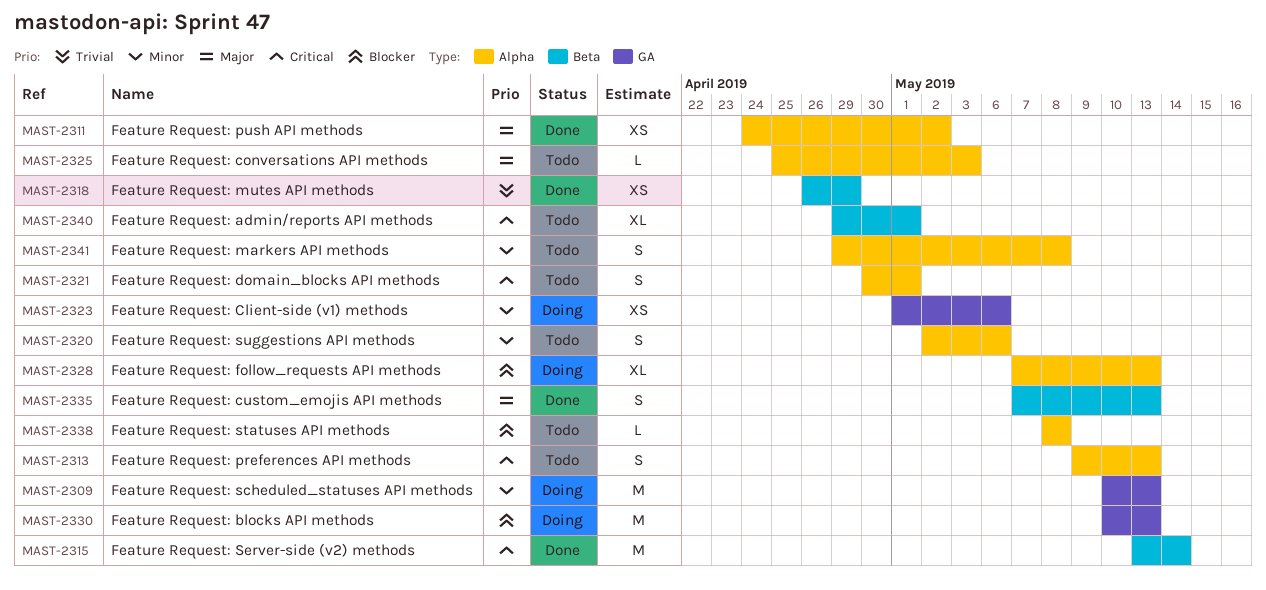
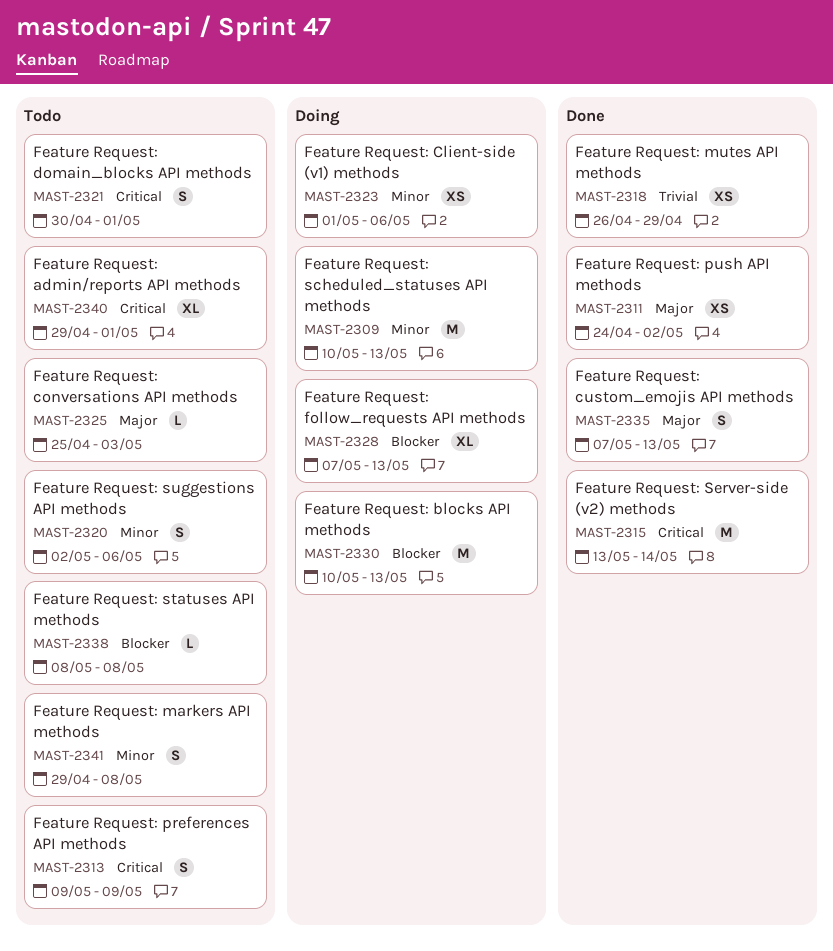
MAST-2313, due: May 13 -> May 9

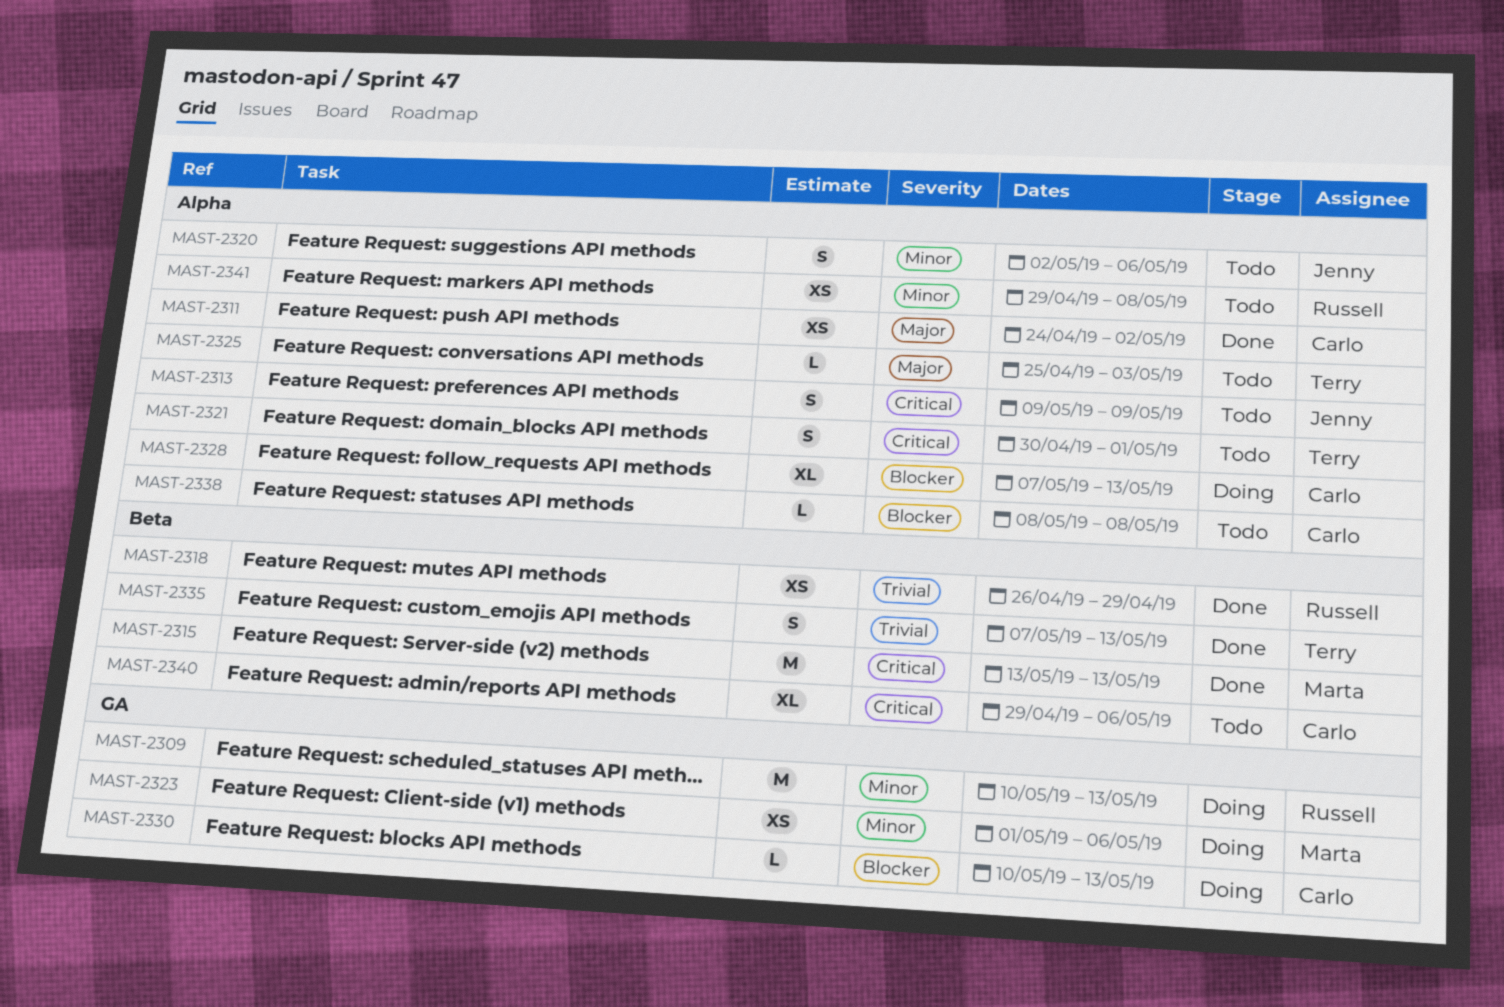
MAST-2315, due: May 14 -> May 13
MAST-2330, estimate: M -> L
MAST-2335, priority: Major -> Trivial
MAST-2340, due: May 1 -> May 6
MAST-2341, estimate: S -> XS

